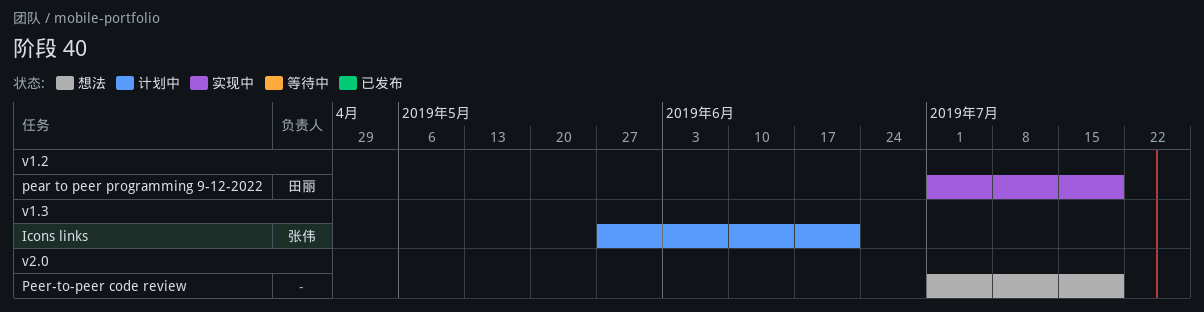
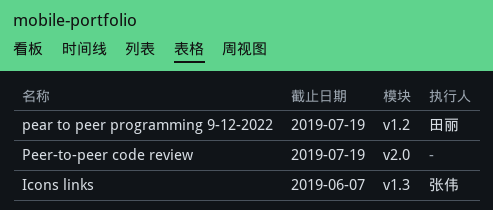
Icons links, due: Jun 21 -> Jun 7

